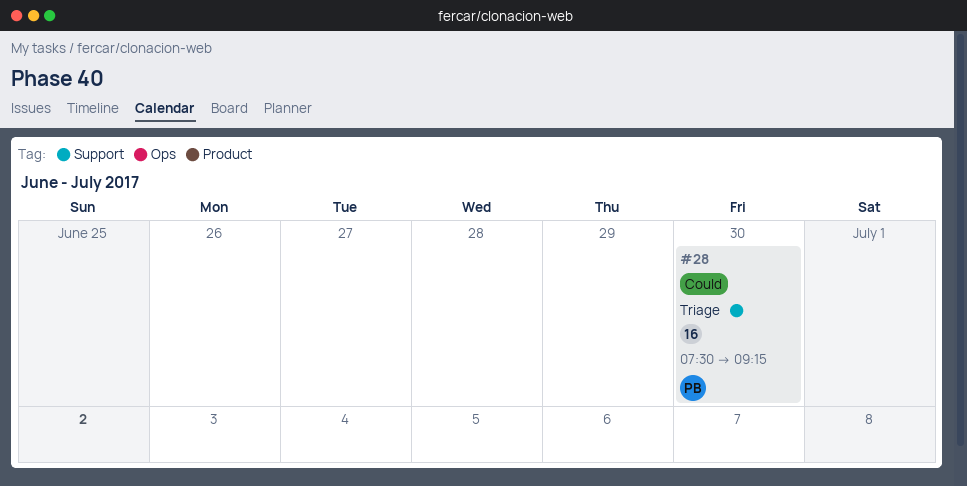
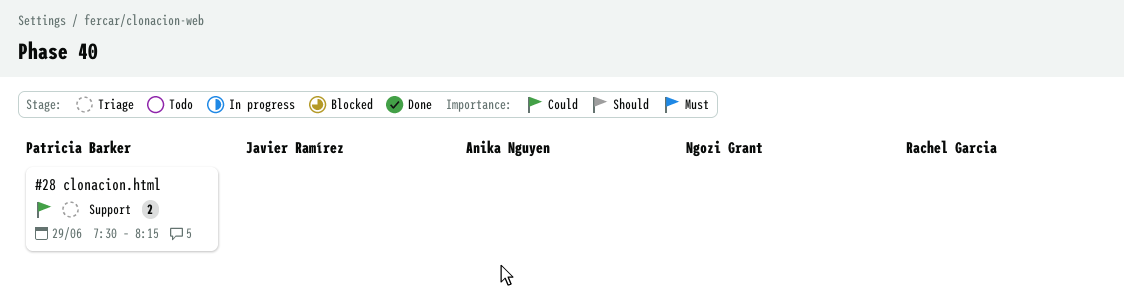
#28, estimate: 16 -> 2
#28, day: Jun 30 -> Jun 29
#28, ends: 09:15 -> 08:15

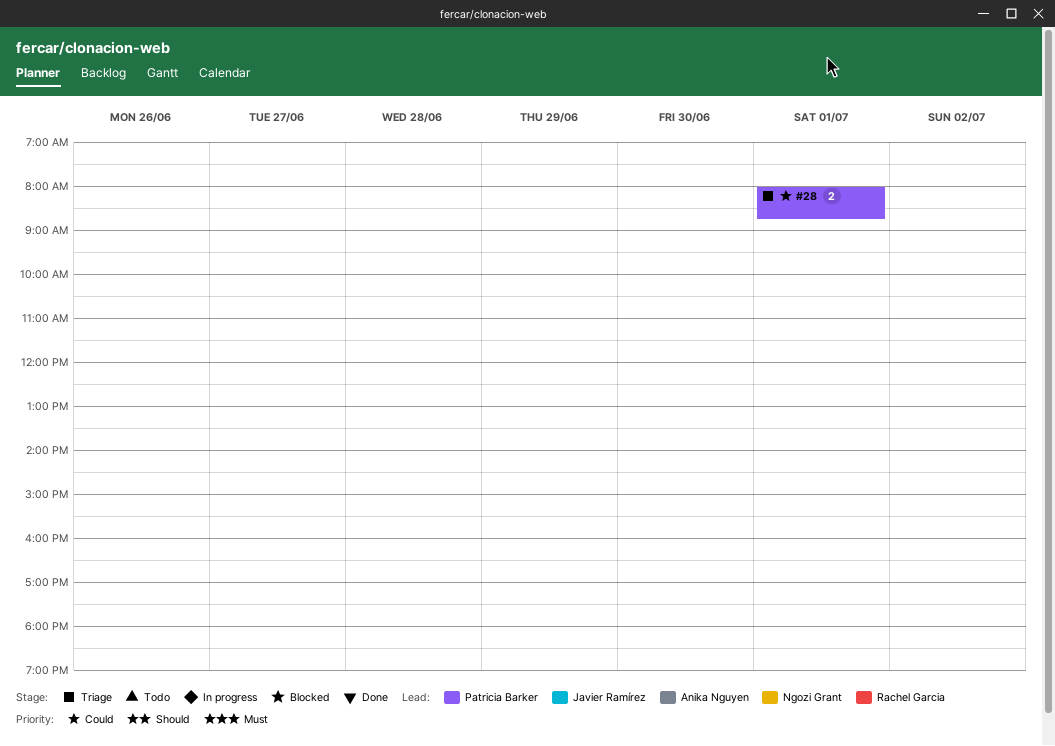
#28, day: Jun 29 -> Jul 1
#28, begins: 07:30 -> 08:00
#28, ends: 08:15 -> 08:45

